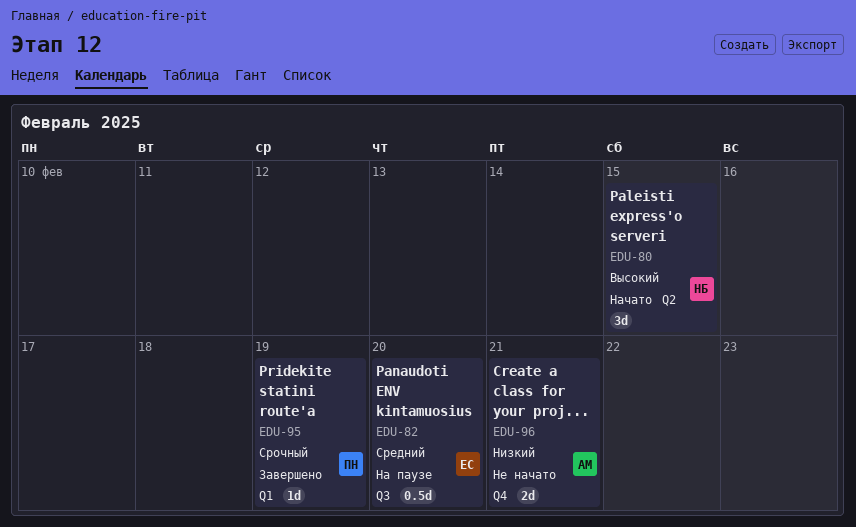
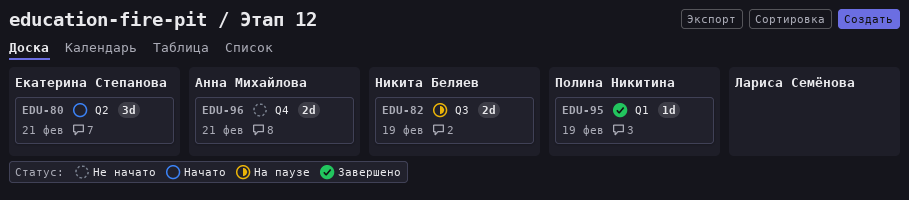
EDU-80, owner: Никита Беляев -> Екатерина Степанова
EDU-80, due: Feb 15 -> Feb 21
EDU-82, owner: Екатерина Степанова -> Никита Беляев
EDU-82, estimate: 0.5d -> 2d
EDU-82, due: Feb 20 -> Feb 19

